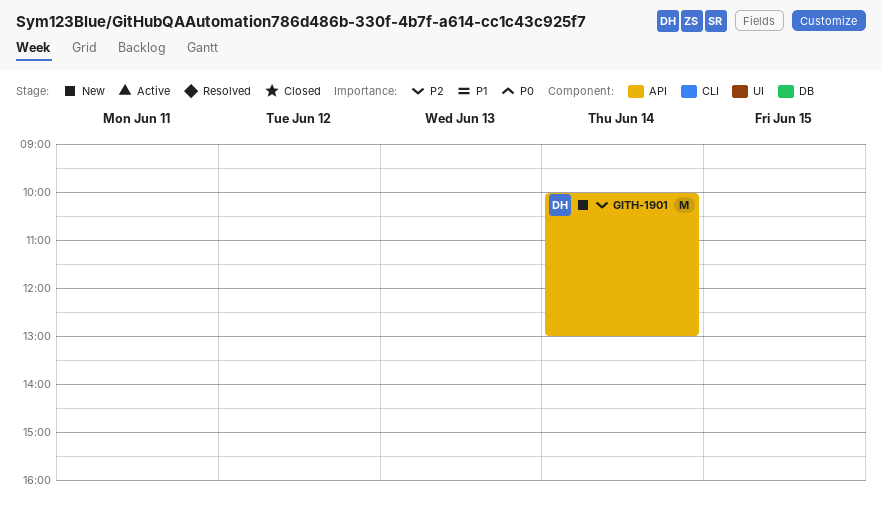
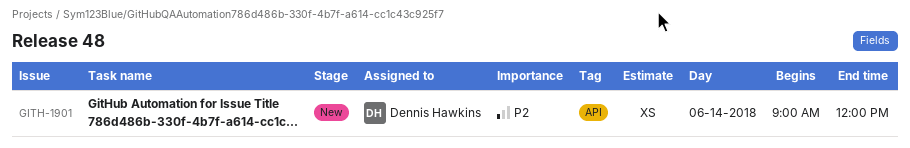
GITH-1901, estimate: M -> XS
GITH-1901, begins: 10:00 -> 09:00
GITH-1901, ends: 13:00 -> 12:00

